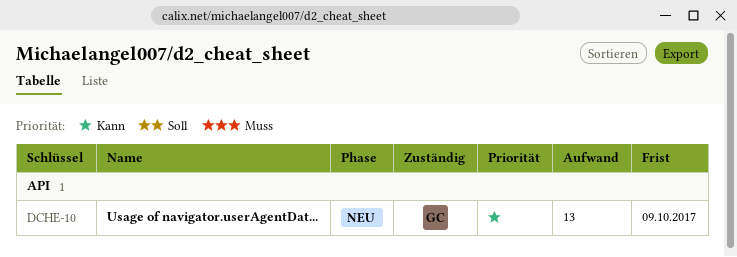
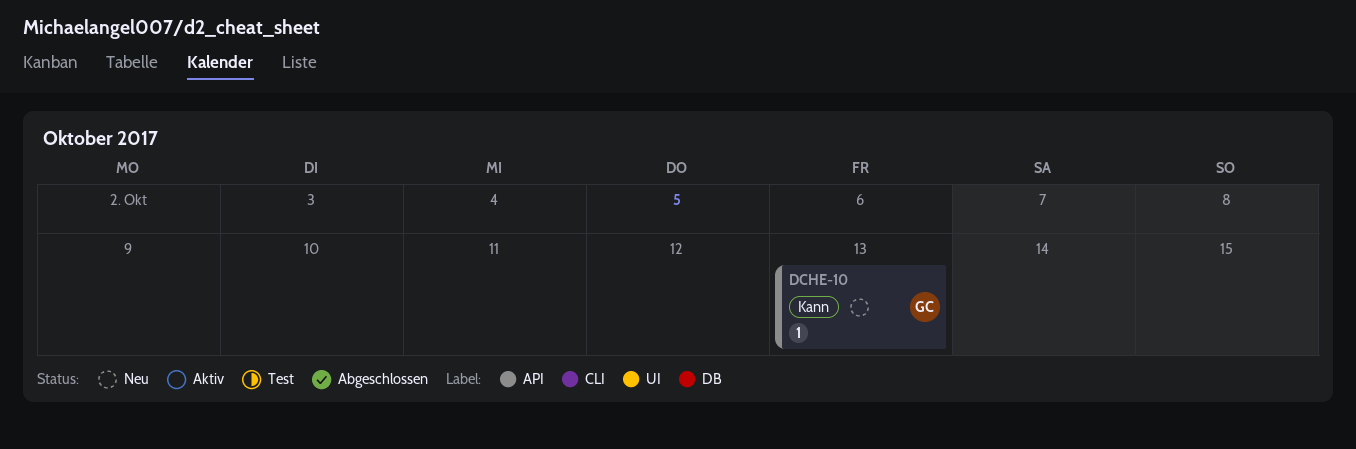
DCHE-10, estimate: 13 -> 1
DCHE-10, due: Oct 9 -> Oct 13

